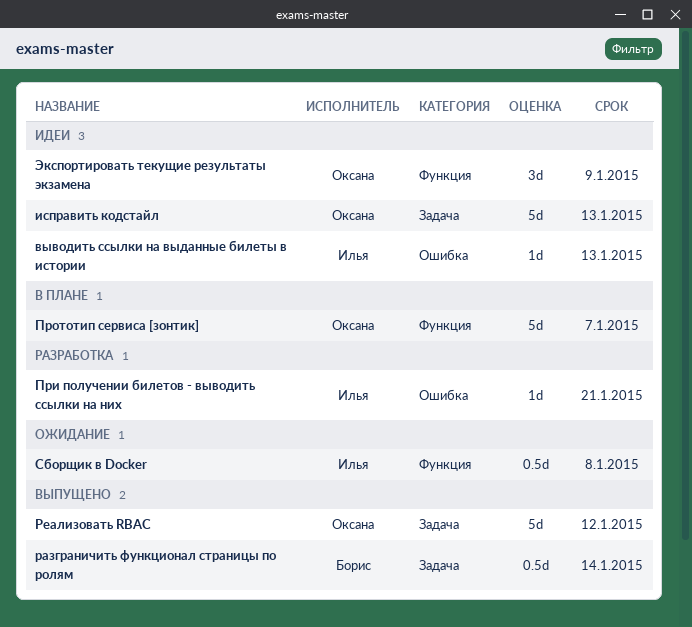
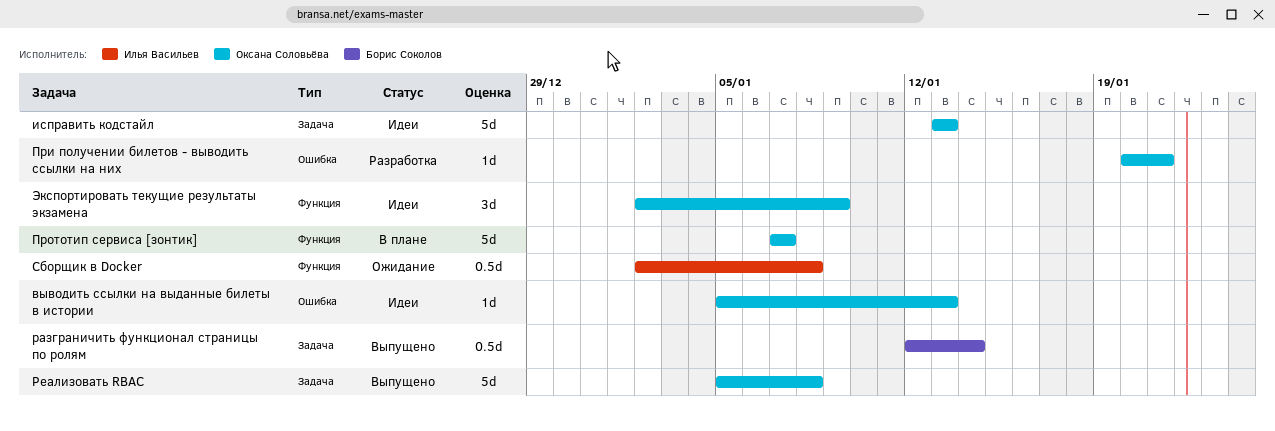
выводить ссылки на выданные билеты в истории, owner: Илья Васильев -> Оксана Соловьёва
При получении билетов - выводить ссылки на них, owner: Илья Васильев -> Оксана Соловьёва
Реализовать RBAC, due: Jan 12 -> Jan 8

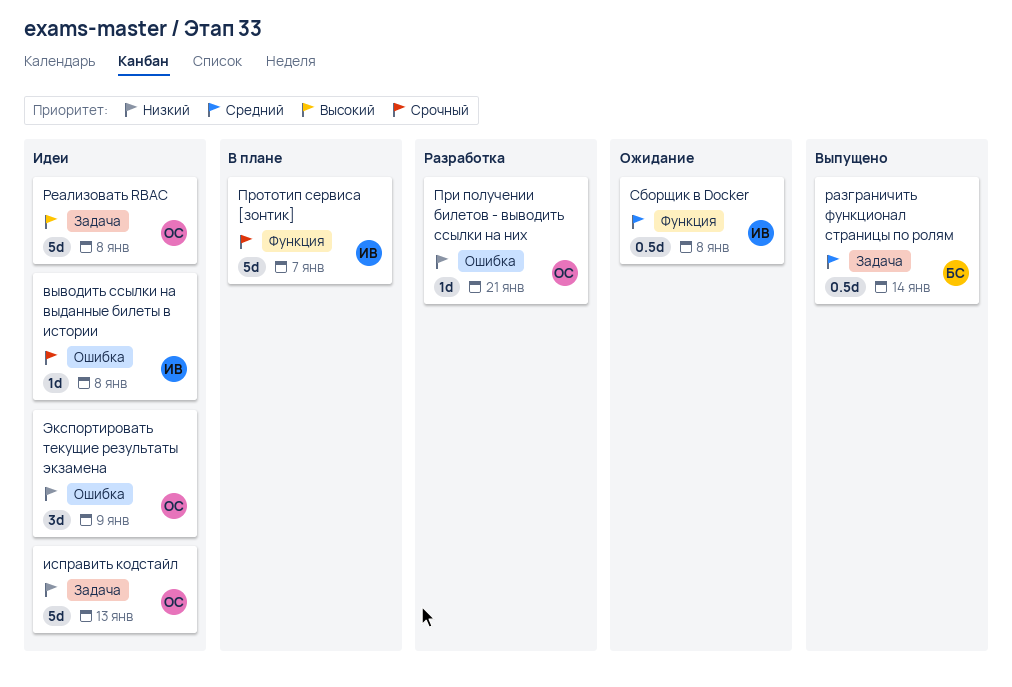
выводить ссылки на выданные билеты в истории, owner: Оксана Соловьёва -> Илья Васильев
выводить ссылки на выданные билеты в истории, due: Jan 13 -> Jan 8
Прототип сервиса [зонтик], owner: Оксана Соловьёва -> Илья Васильев
Реализовать RBAC, status: Выпущено -> Идеи
Экспортировать текущие результаты экзамена, label: Функция -> Ошибка

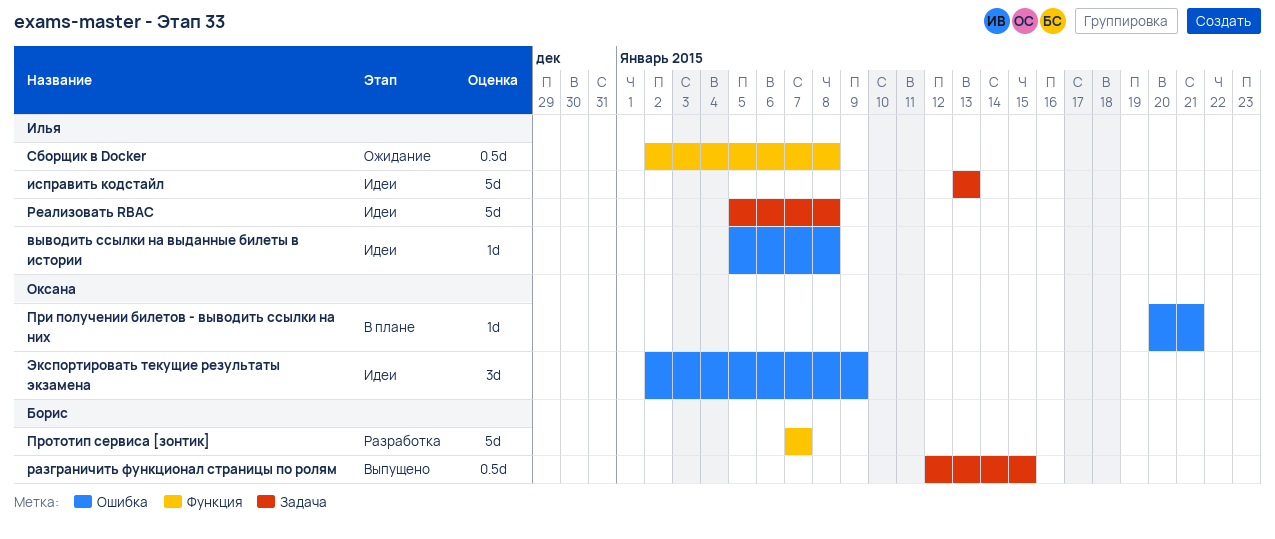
исправить кодстайл, owner: Оксана -> Илья
При получении билетов - выводить ссылки на них, status: Разработка -> В плане
Прототип сервиса [зонтик], status: В плане -> Разработка
Прототип сервиса [зонтик], owner: Илья -> Борис
разграничить функционал страницы по ролям, due: Jan 14 -> Jan 15
Реализовать RBAC, owner: Оксана -> Илья

